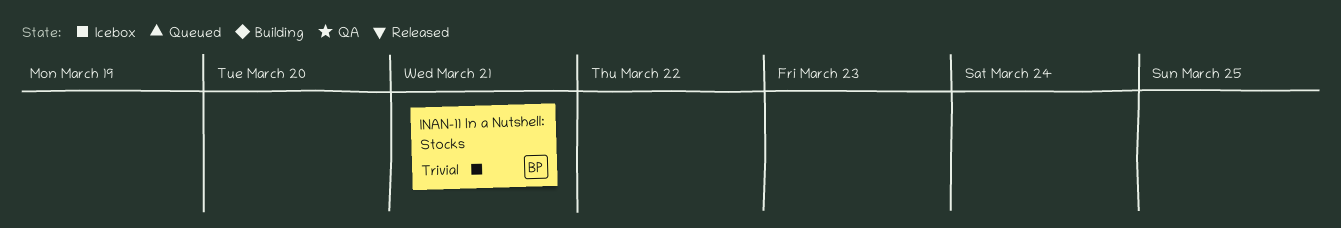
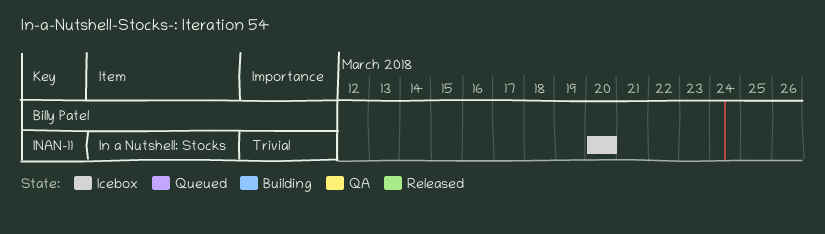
INAN-11, due: Mar 21 -> Mar 20

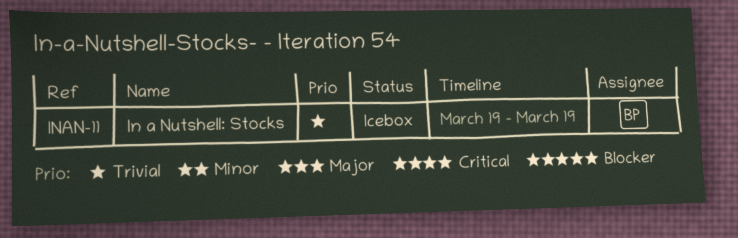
INAN-11, start: Mar 20 -> Mar 19
INAN-11, due: Mar 20 -> Mar 19

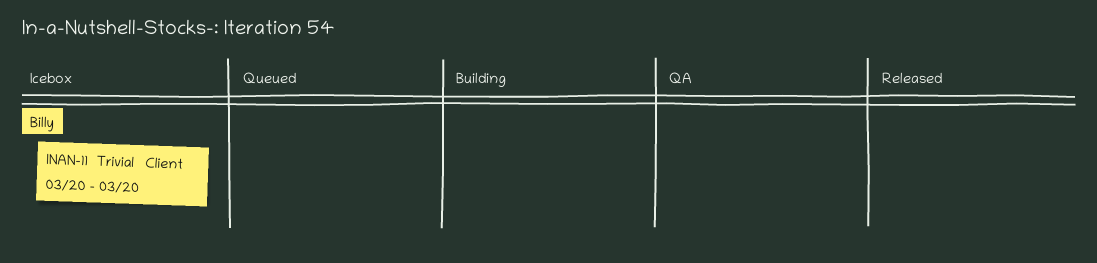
INAN-11, start: Mar 19 -> Mar 20
INAN-11, due: Mar 19 -> Mar 20

